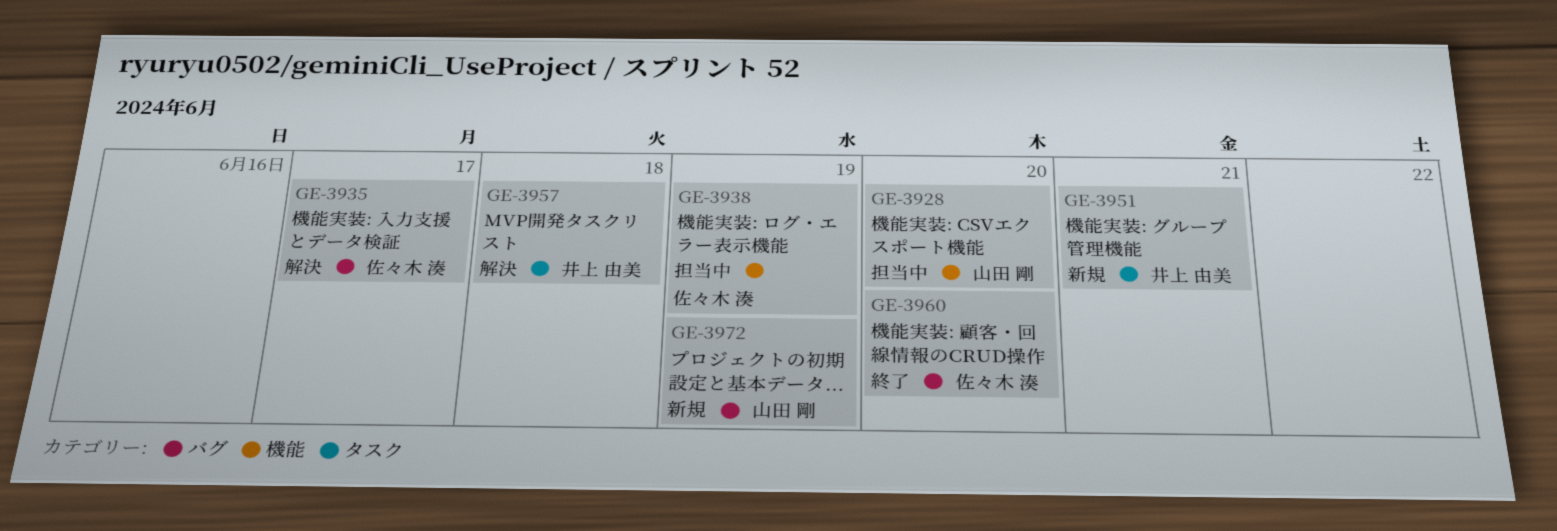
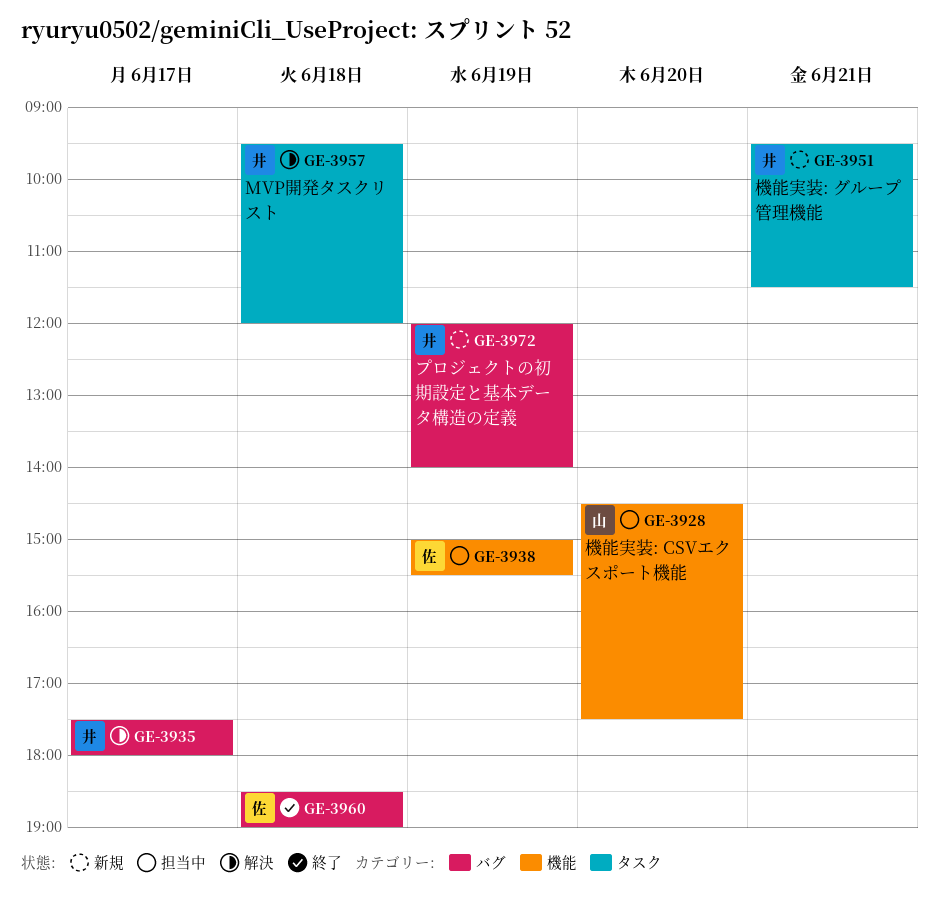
GE-3935, owner: 佐々木 湊 -> 井上 由美
GE-3960, day: Jun 20 -> Jun 18
GE-3972, owner: 山田 剛 -> 井上 由美

